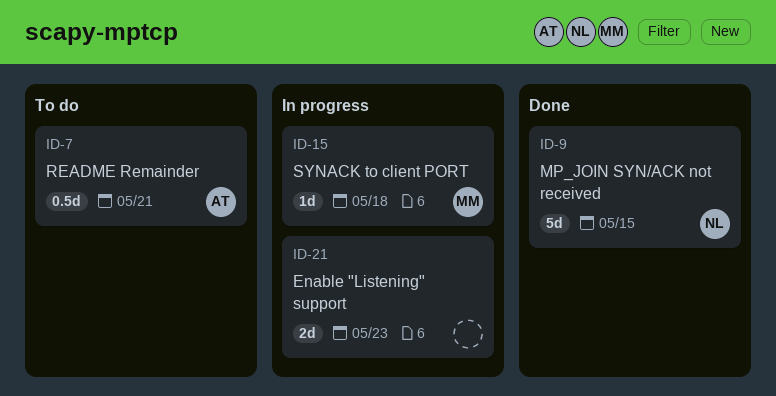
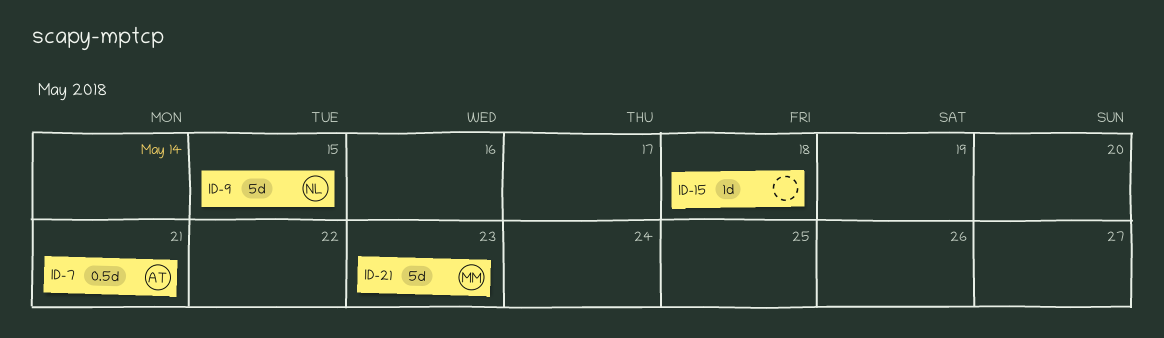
ID-15, owner: MM -> none
ID-21, owner: none -> MM
ID-21, estimate: 2d -> 5d

